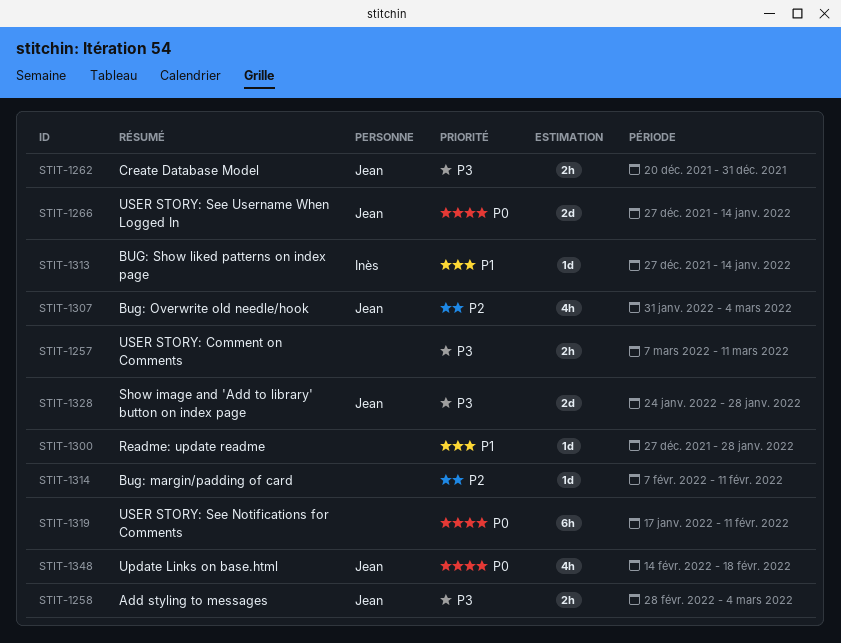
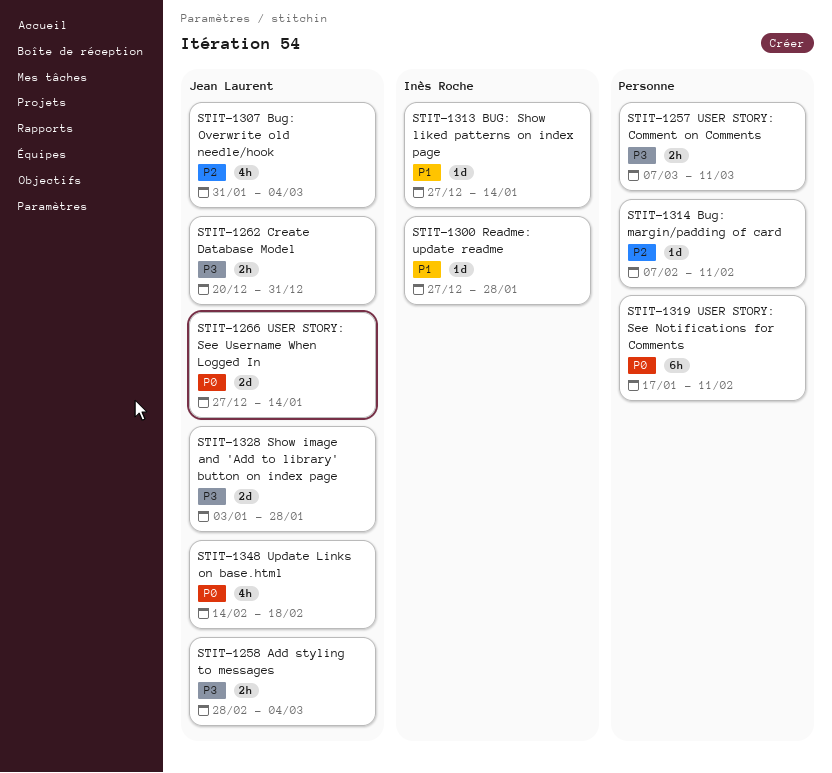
STIT-1300, owner: none -> Inès Roche
STIT-1328, start: Jan 24 -> Jan 3

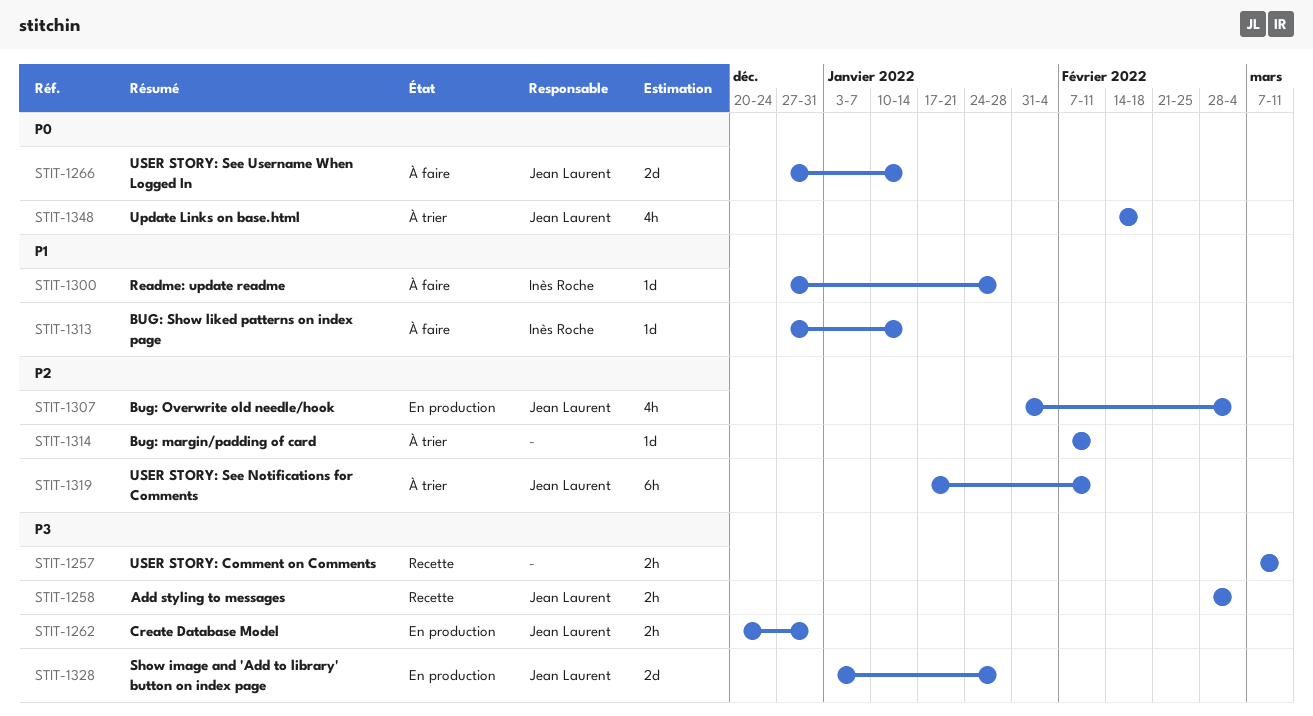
STIT-1319, owner: none -> Jean Laurent
STIT-1319, priority: P0 -> P2

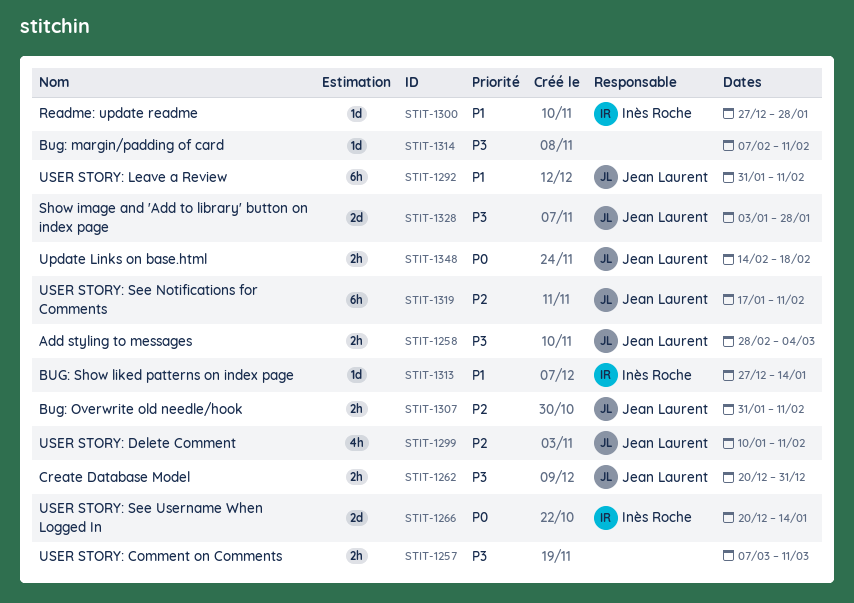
STIT-1266, owner: Jean Laurent -> Inès Roche
STIT-1266, start: Dec 27 -> Dec 20
STIT-1292: none -> present
STIT-1299: none -> present
STIT-1307, estimate: 4h -> 2h
STIT-1307, due: Mar 4 -> Feb 11
STIT-1314, priority: P2 -> P3
STIT-1348, estimate: 4h -> 2h

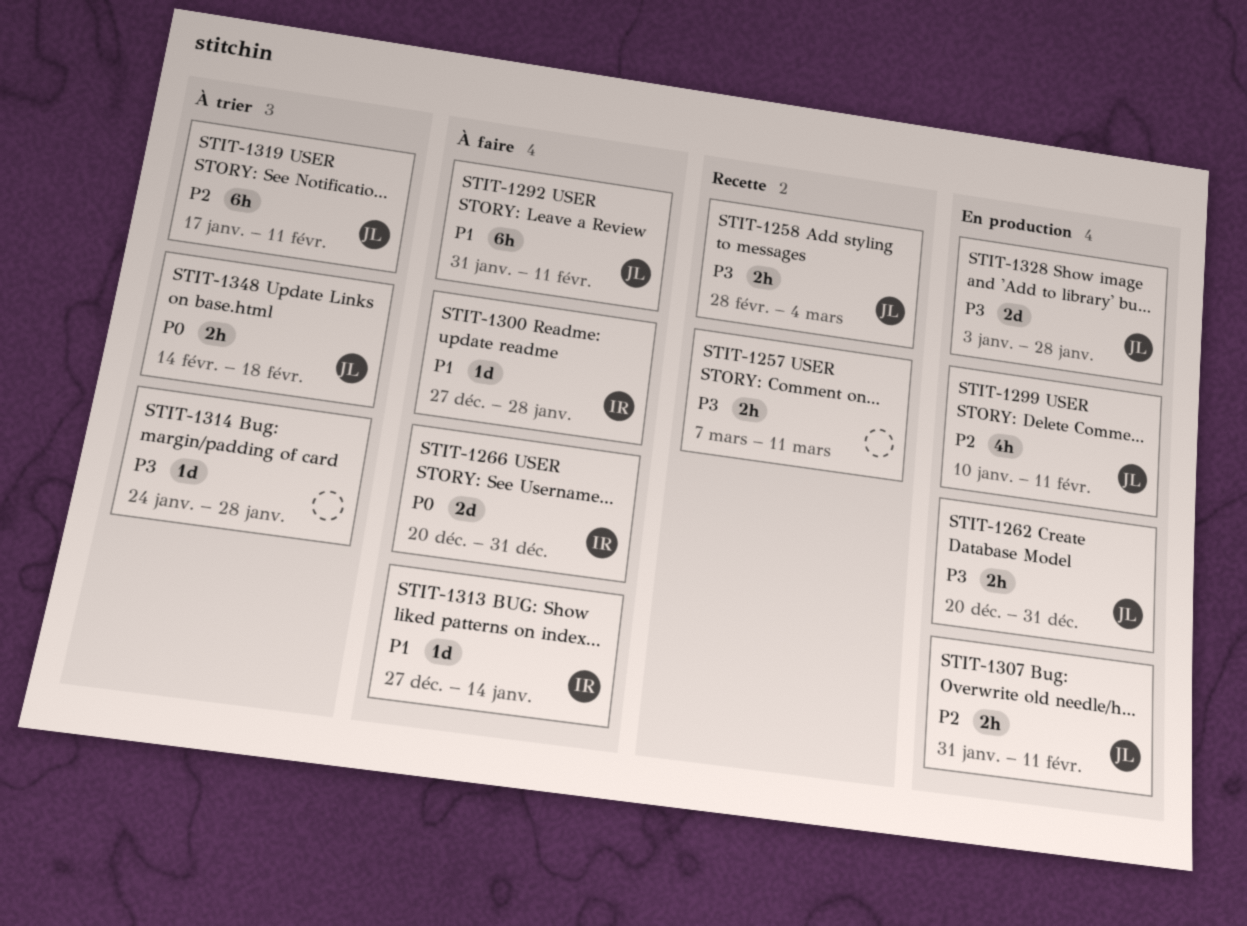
STIT-1266, due: Jan 14 -> Dec 31
STIT-1314, start: Feb 7 -> Jan 24
STIT-1314, due: Feb 11 -> Jan 28

